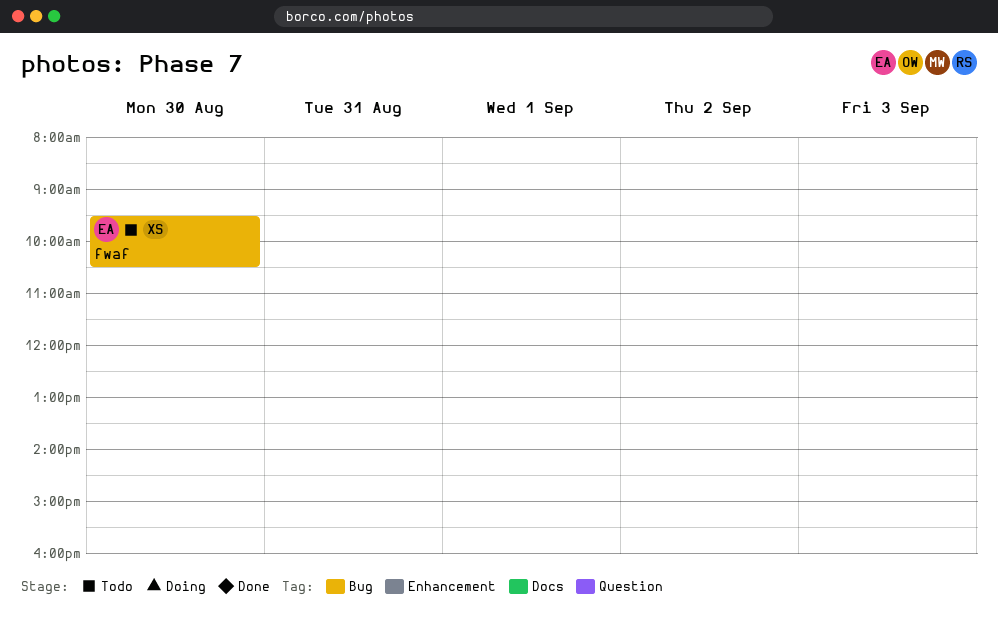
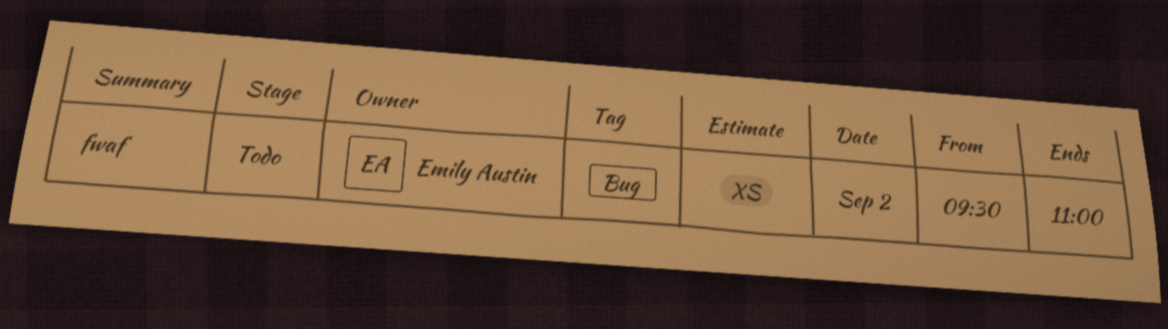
fwaf, day: Aug 30 -> Sep 2
fwaf, ends: 10:30 -> 11:00

